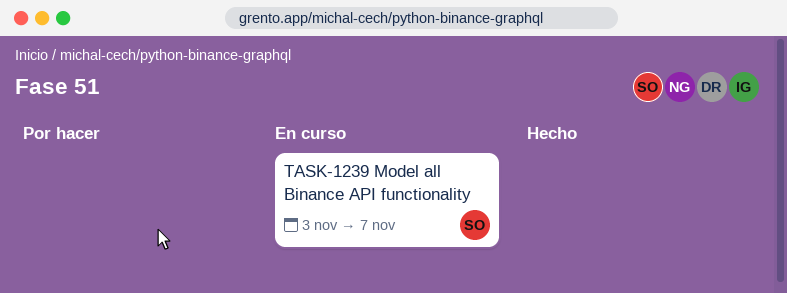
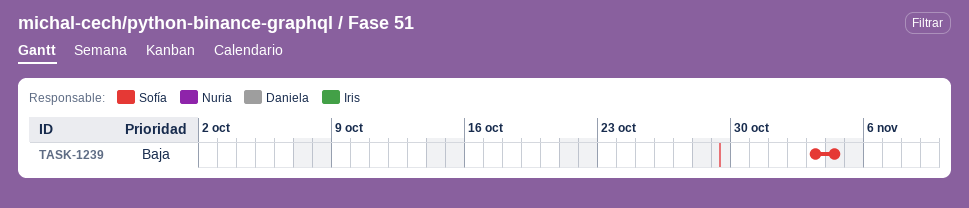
TASK-1239, due: Nov 7 -> Nov 4

